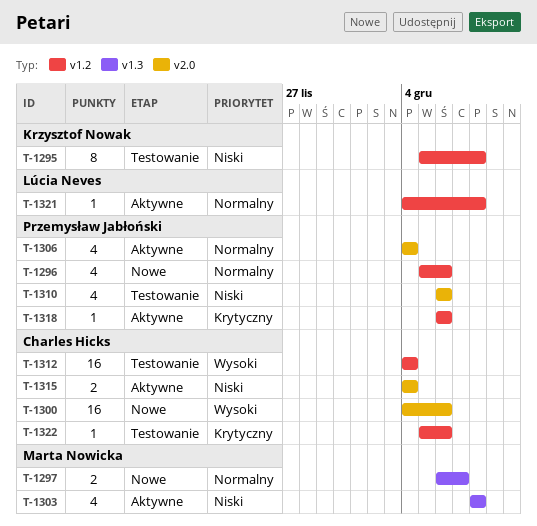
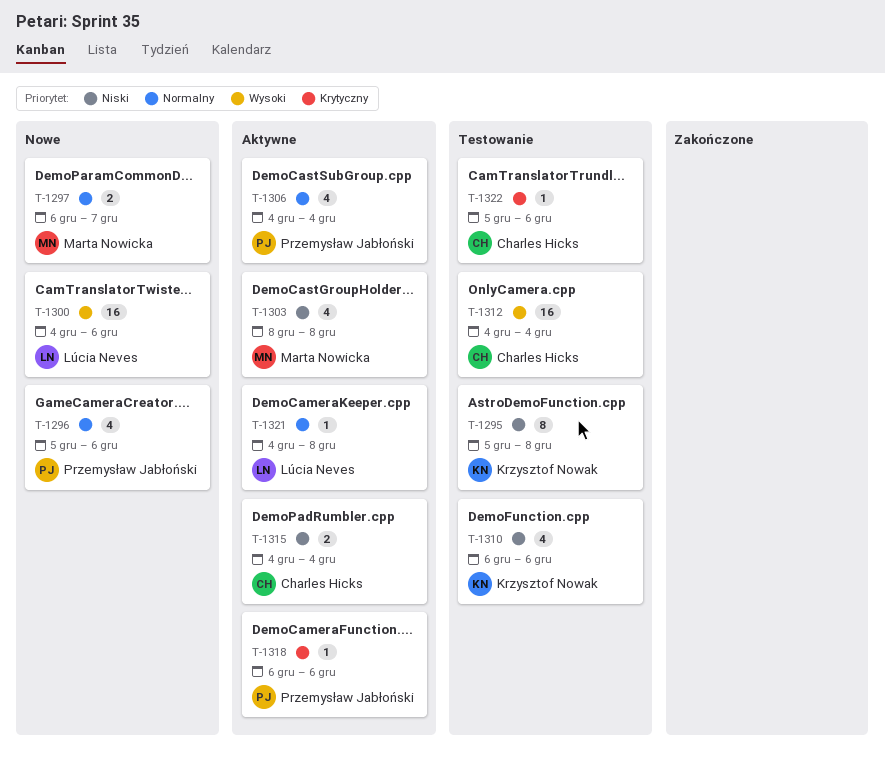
T-1300, owner: Charles Hicks -> Lúcia Neves
T-1310, owner: Przemysław Jabłoński -> Krzysztof Nowak

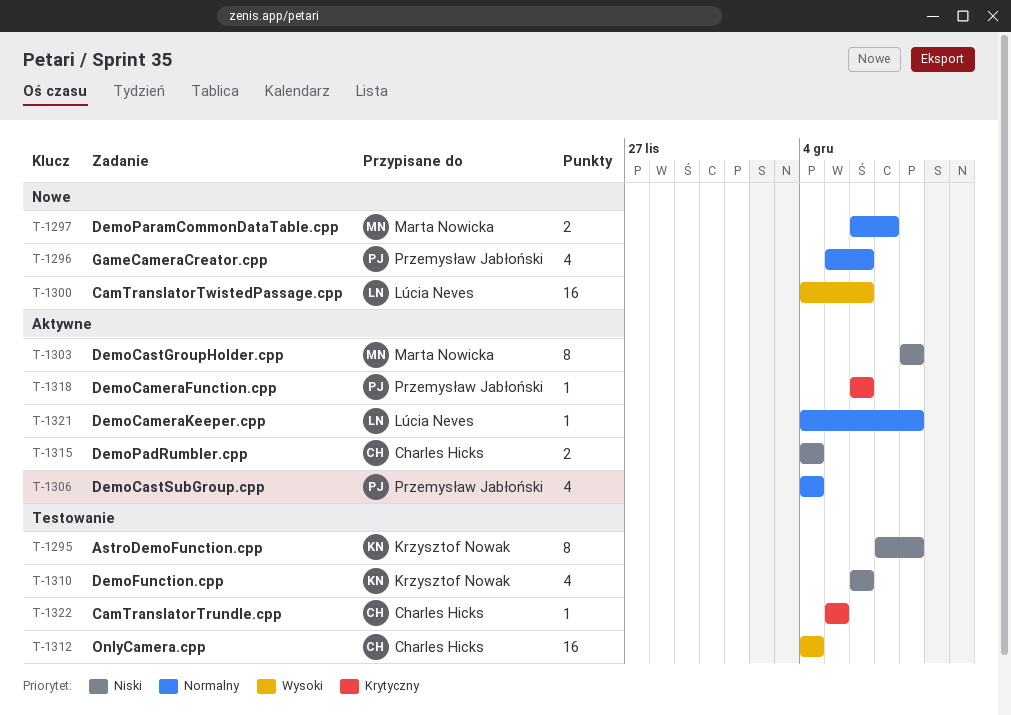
T-1295, start: Dec 5 -> Dec 7
T-1303, estimate: 4 -> 8
T-1322, due: Dec 6 -> Dec 5

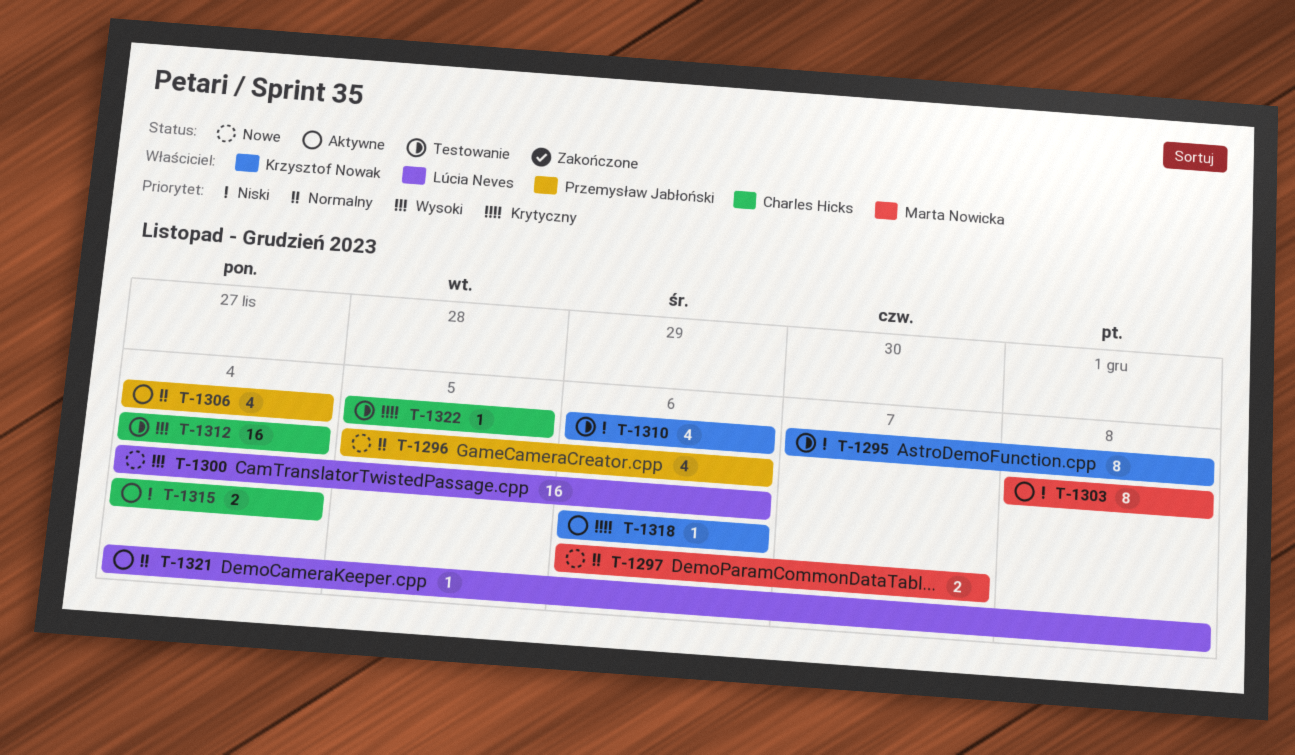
T-1318, owner: Przemysław Jabłoński -> Krzysztof Nowak

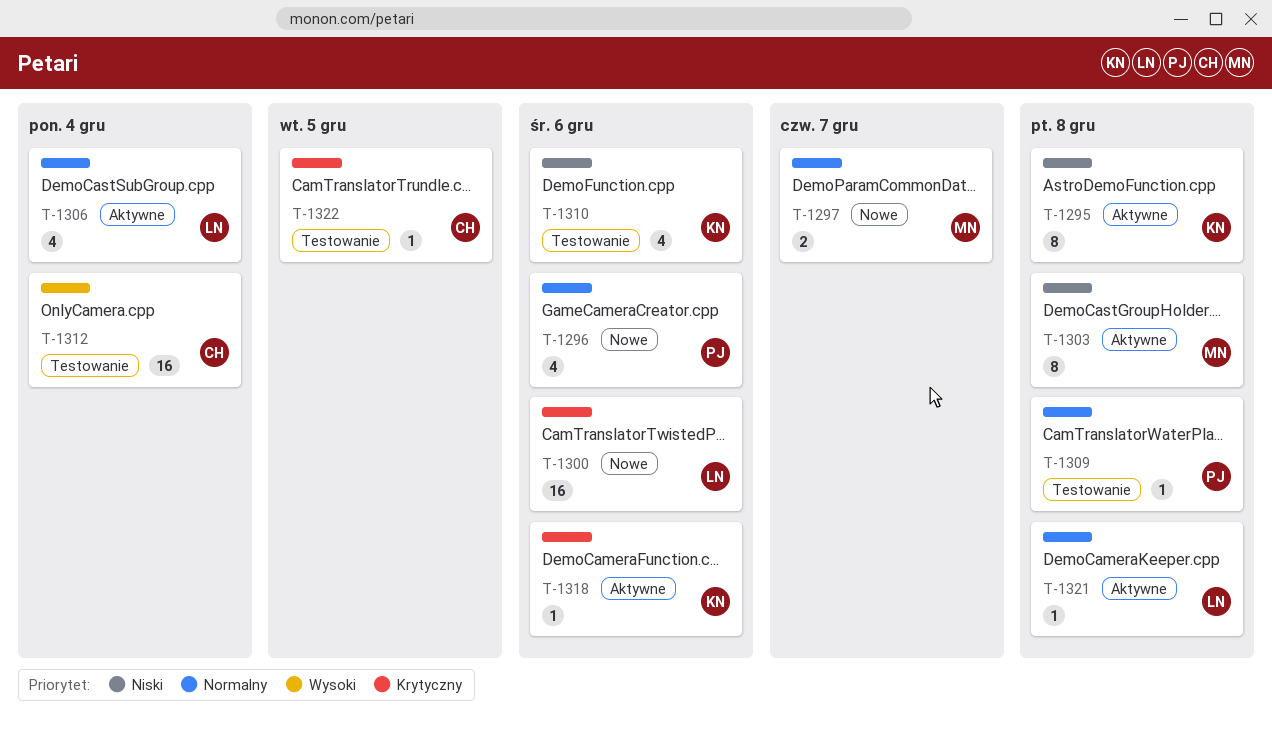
T-1295, status: Testowanie -> Aktywne
T-1300, priority: Wysoki -> Krytyczny
T-1306, owner: Przemysław Jabłoński -> Lúcia Neves
T-1309: none -> present
T-1315: present -> none

